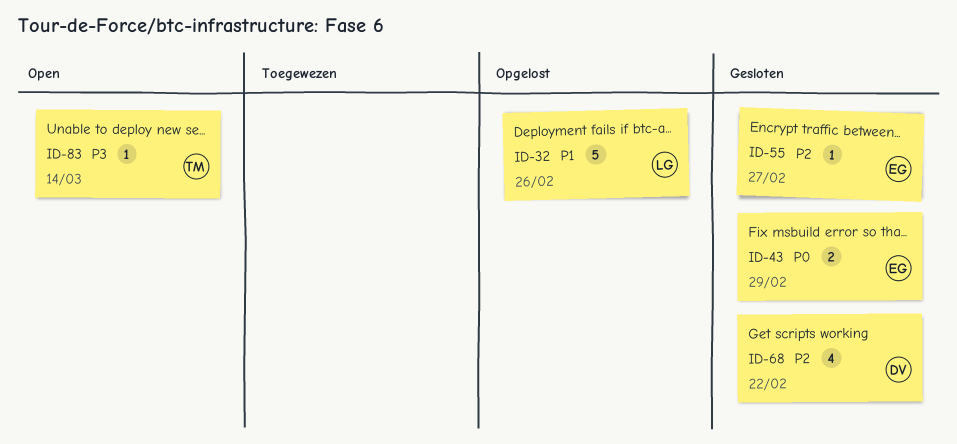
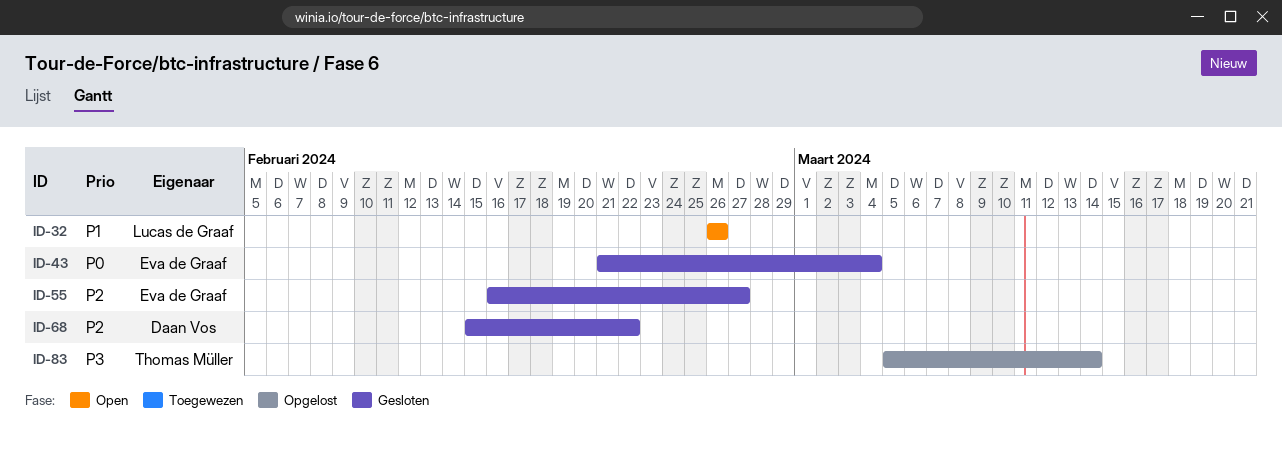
ID-32, status: Opgelost -> Open
ID-43, due: Feb 29 -> Mar 4
ID-83, status: Open -> Opgelost

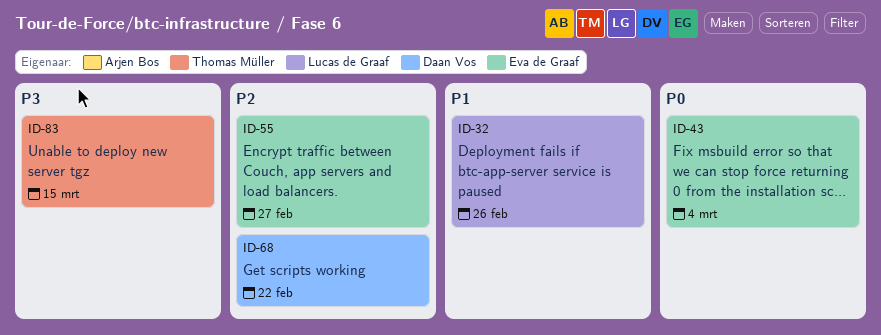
ID-83, due: Mar 14 -> Mar 15

